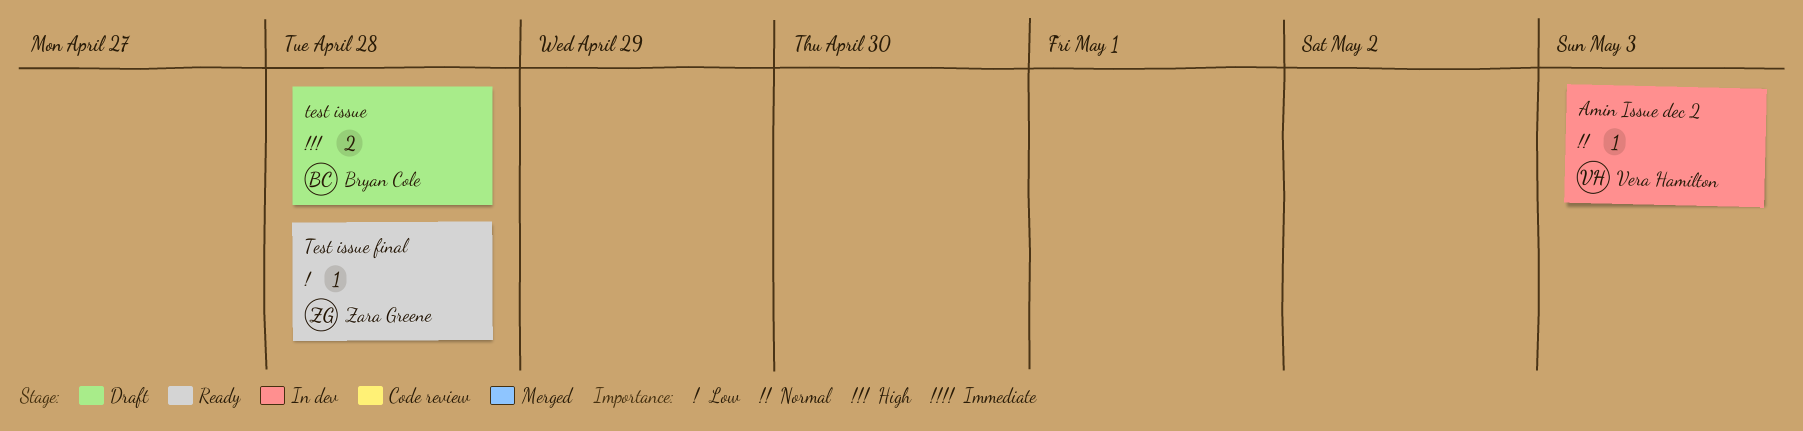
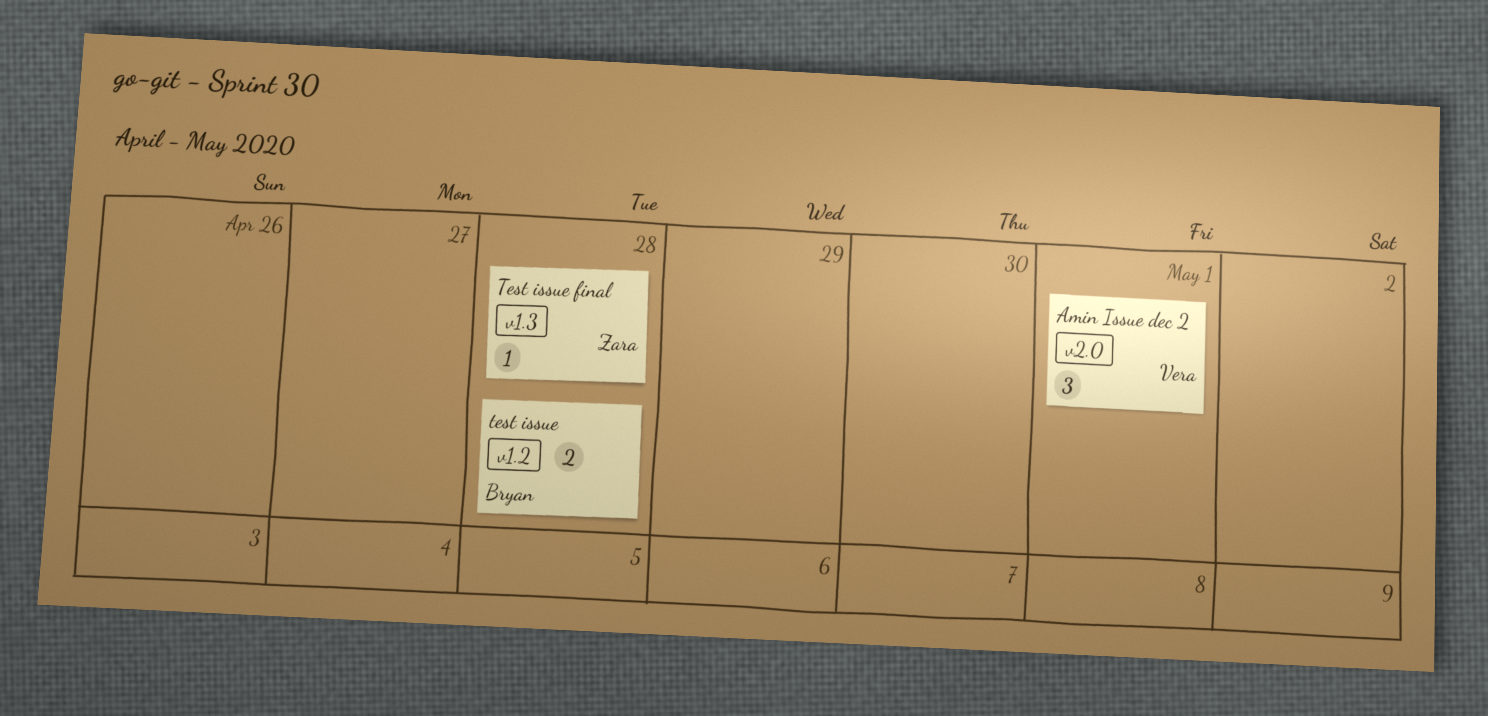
Amin Issue dec 2, estimate: 1 -> 3
Amin Issue dec 2, due: May 3 -> May 1

